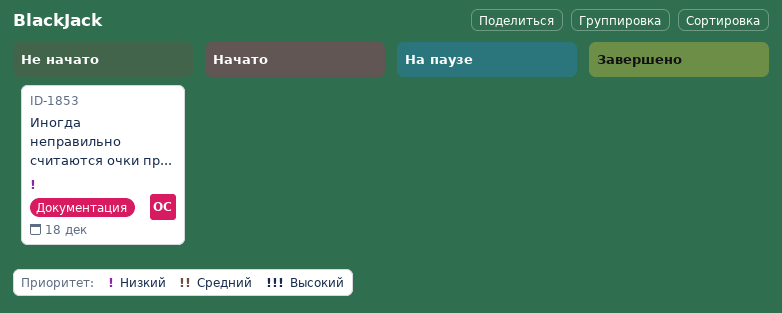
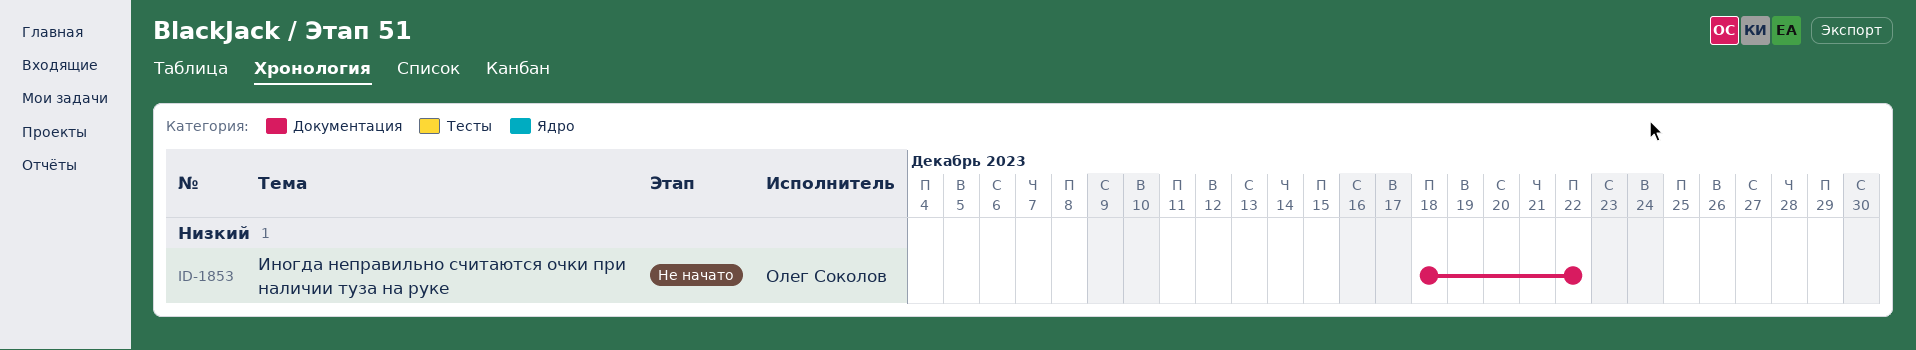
ID-1853, due: Dec 18 -> Dec 22

